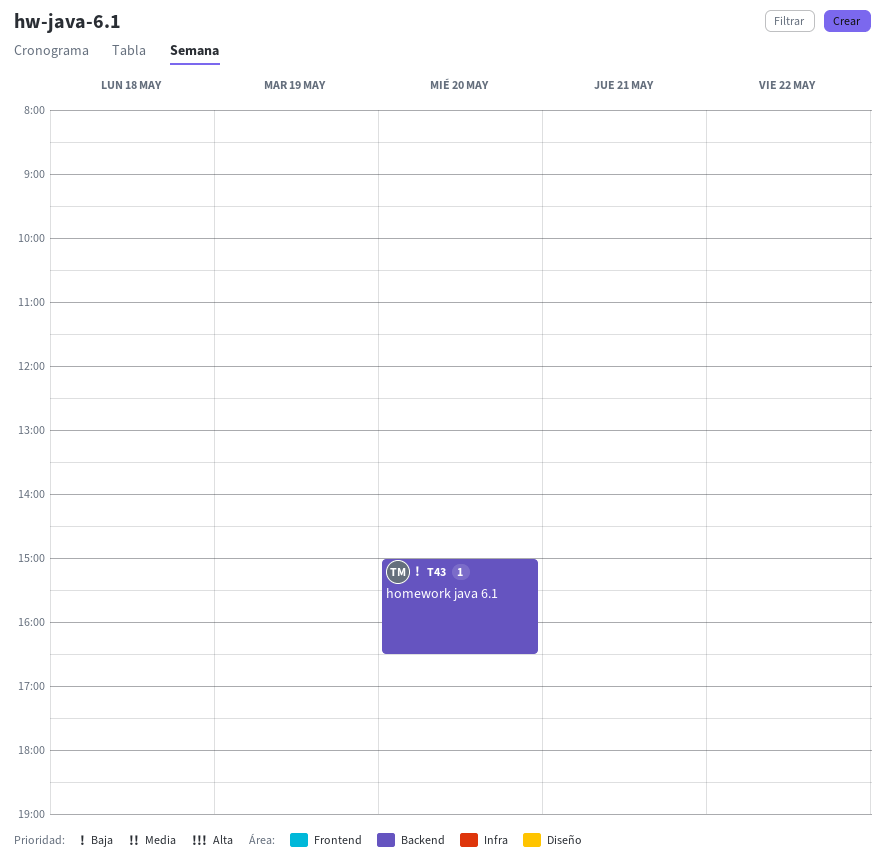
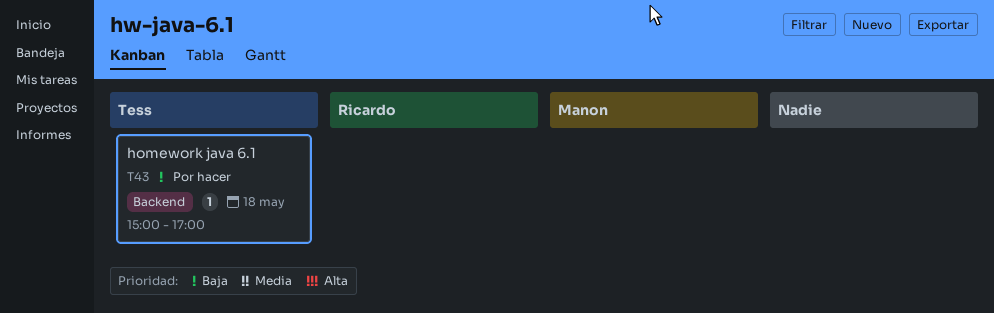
T43, day: May 20 -> May 18
T43, ends: 16:30 -> 17:00

